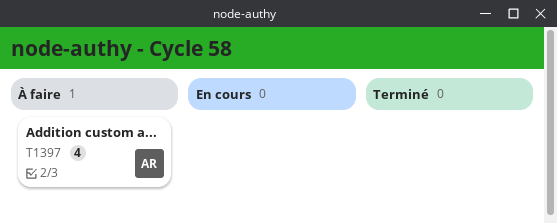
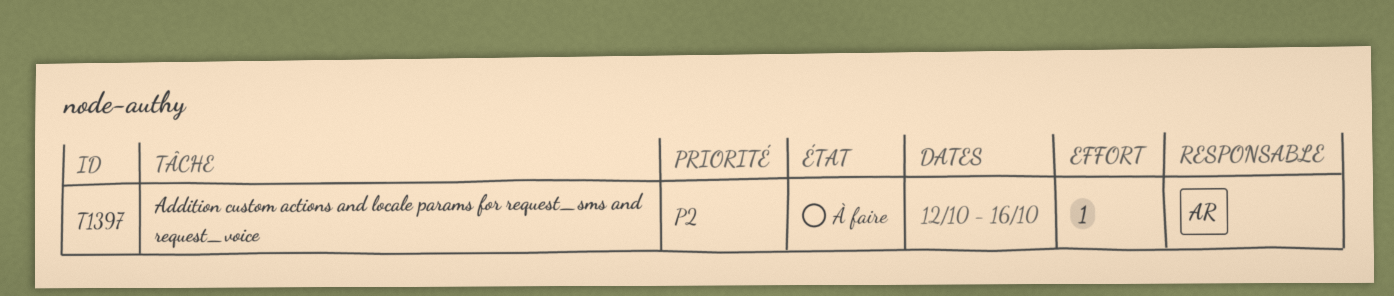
T1397, estimate: 4 -> 1

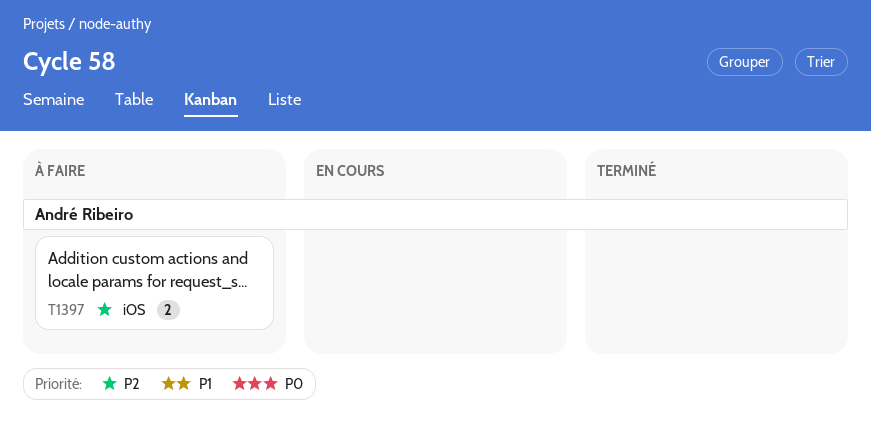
T1397, estimate: 1 -> 2

